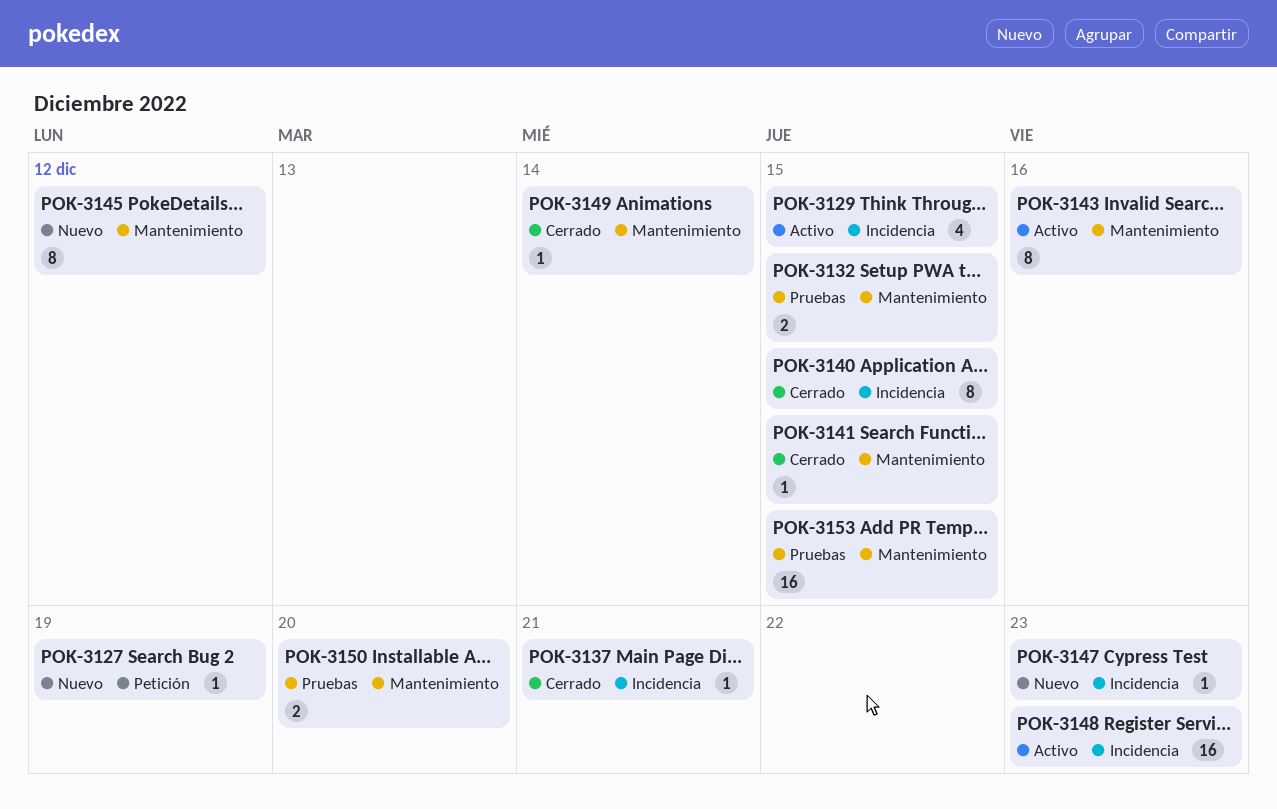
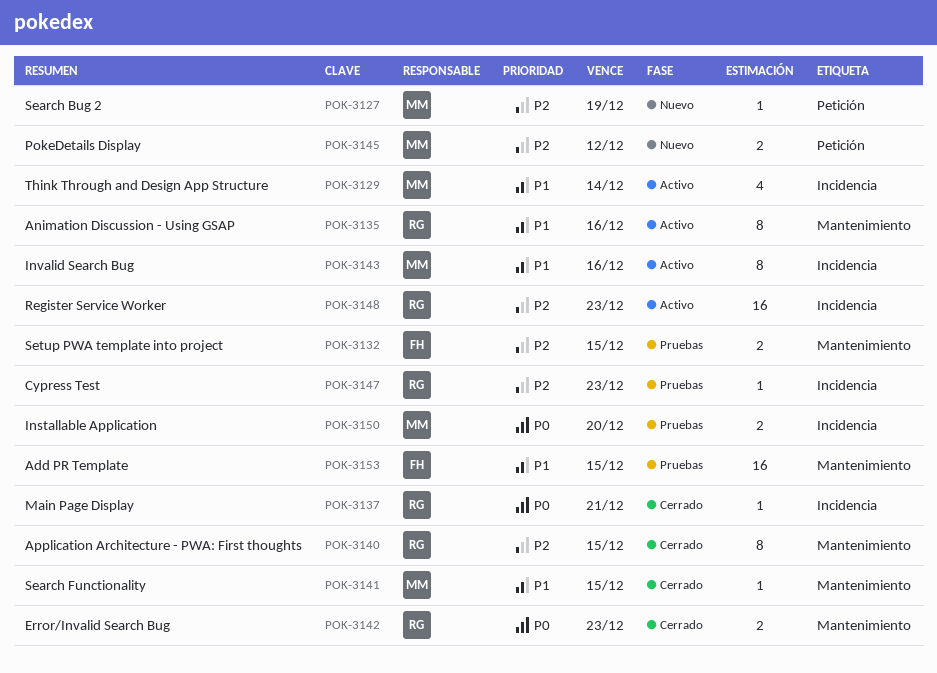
POK-3129, due: Dec 15 -> Dec 14
POK-3135: none -> present
POK-3140, label: Incidencia -> Mantenimiento
POK-3142: none -> present
POK-3143, label: Mantenimiento -> Incidencia
POK-3145, label: Mantenimiento -> Petición
POK-3145, estimate: 8 -> 2
POK-3147, status: Nuevo -> Pruebas
POK-3149: present -> none
POK-3150, label: Mantenimiento -> Incidencia

